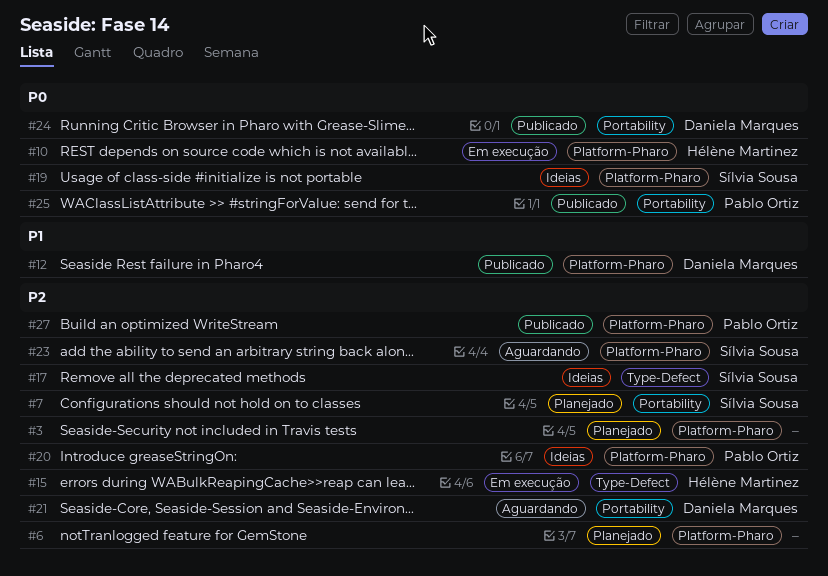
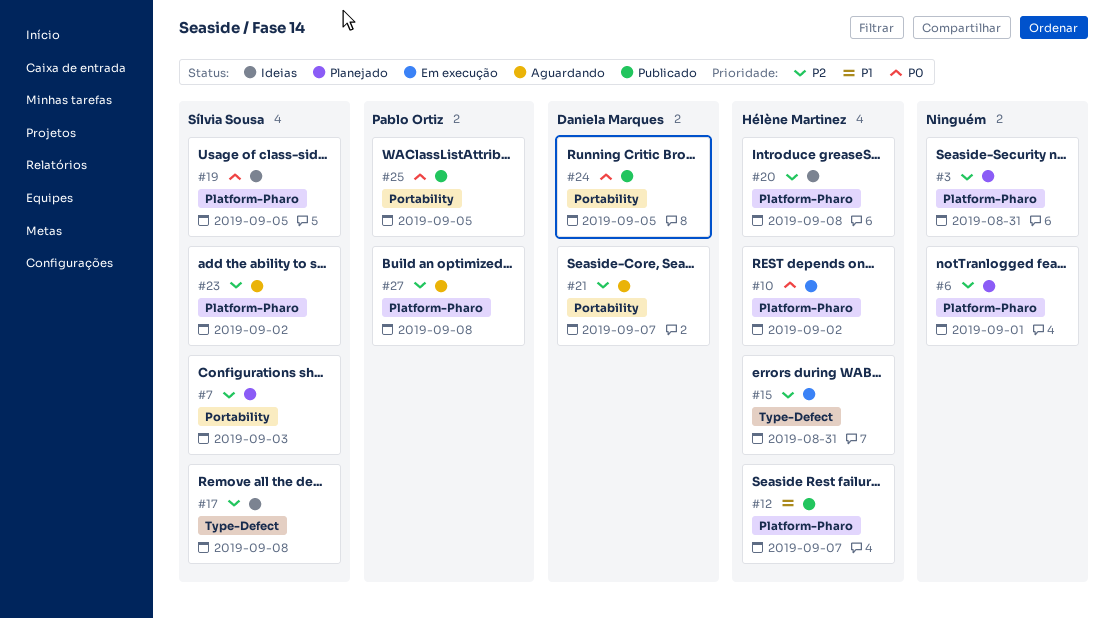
#12, owner: Daniela Marques -> Hélène Martinez
#20, owner: Pablo Ortiz -> Hélène Martinez
#27, status: Publicado -> Aguardando

